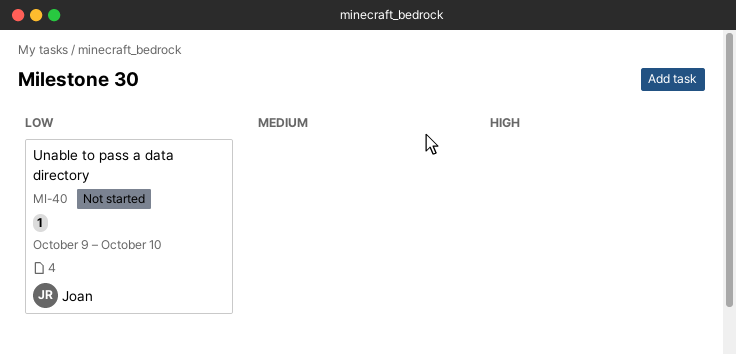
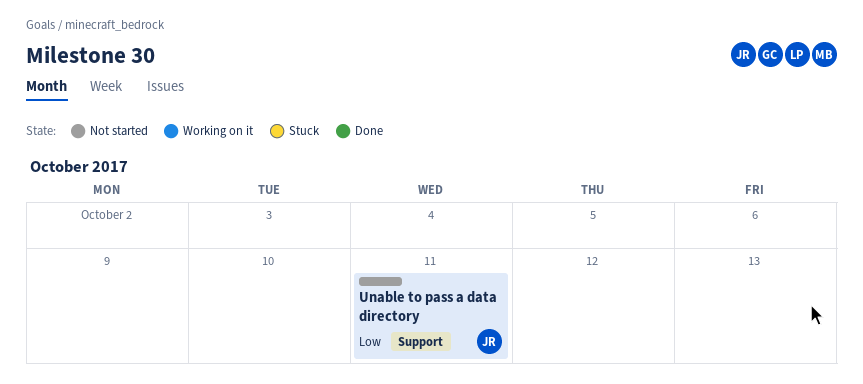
Unable to pass a data directory, due: Oct 10 -> Oct 11

